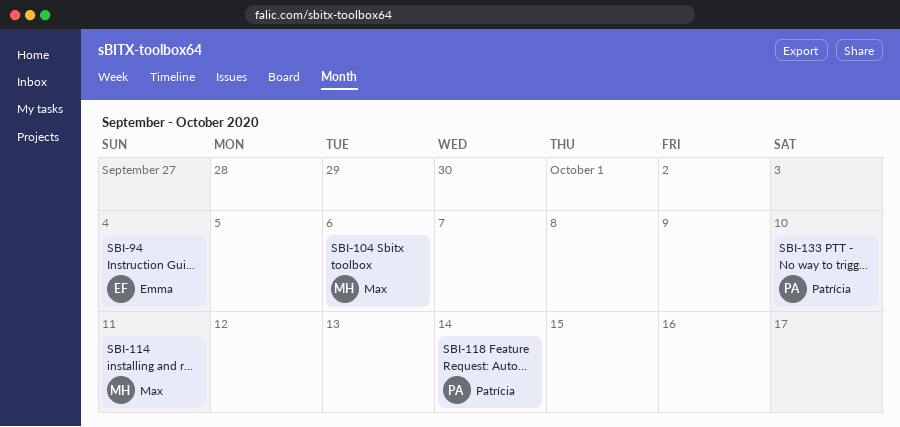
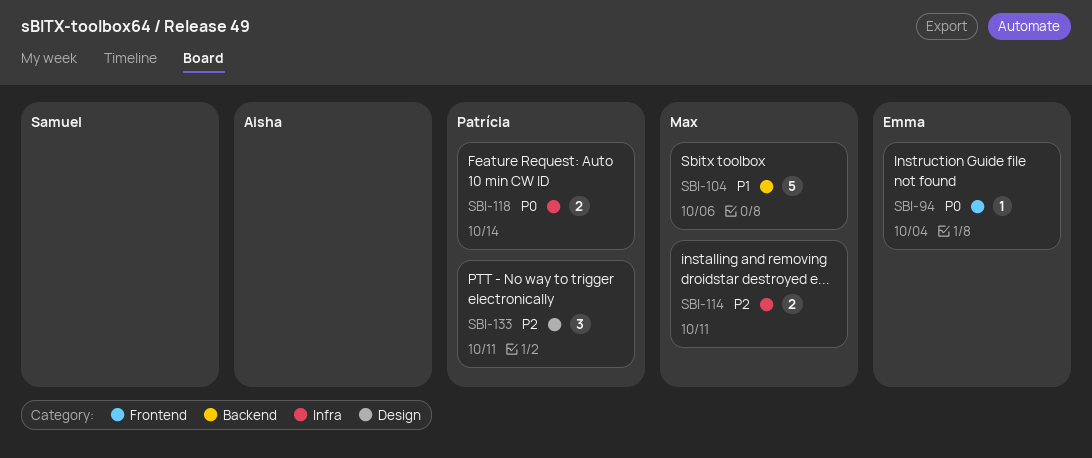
SBI-133, due: Oct 10 -> Oct 11

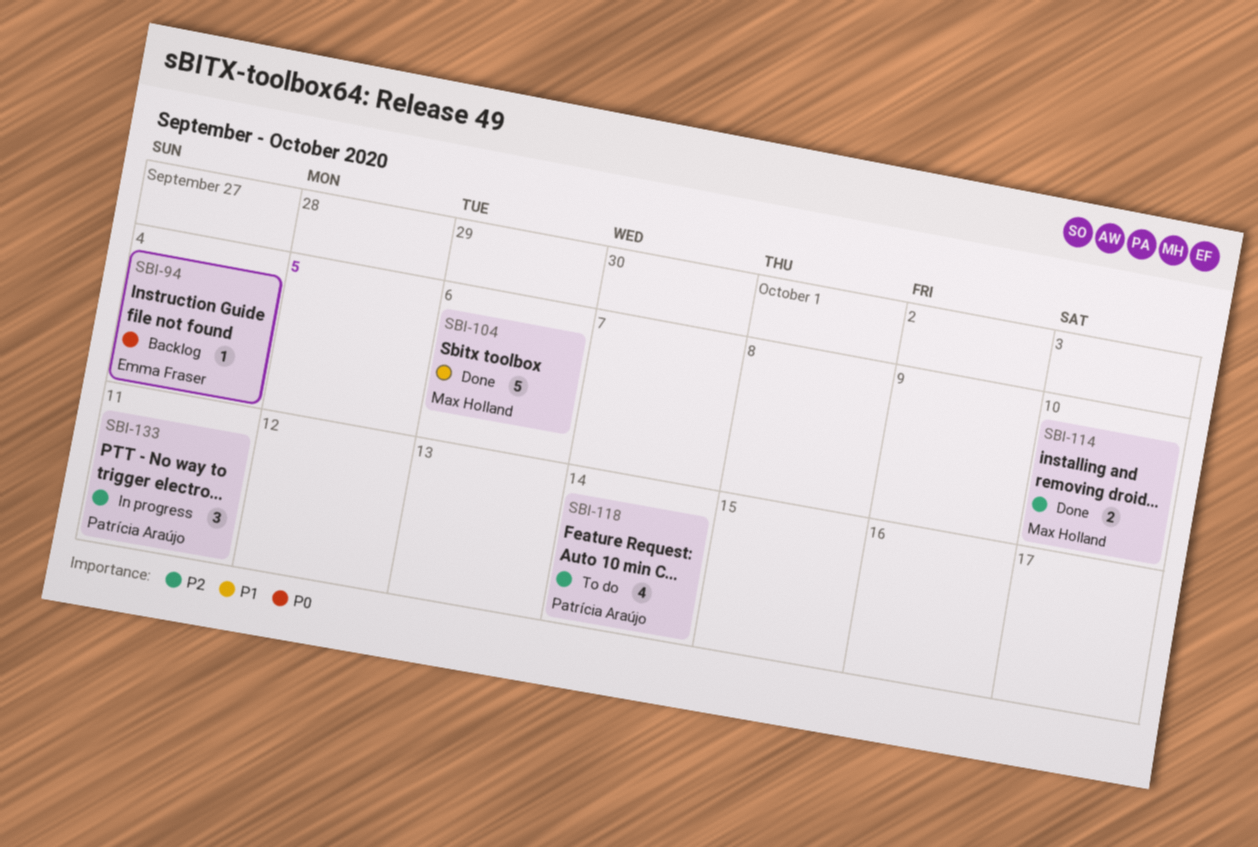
SBI-114, due: Oct 11 -> Oct 10
SBI-118, priority: P0 -> P2
SBI-118, estimate: 2 -> 4

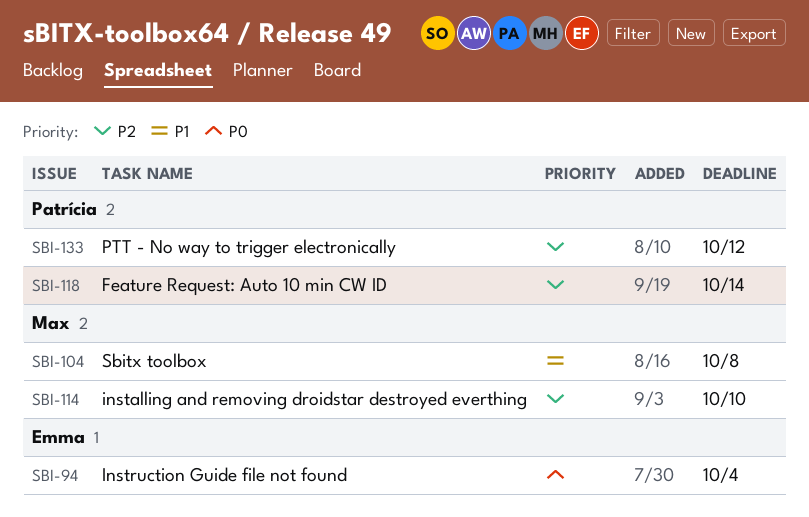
SBI-104, due: Oct 6 -> Oct 8
SBI-133, due: Oct 11 -> Oct 12

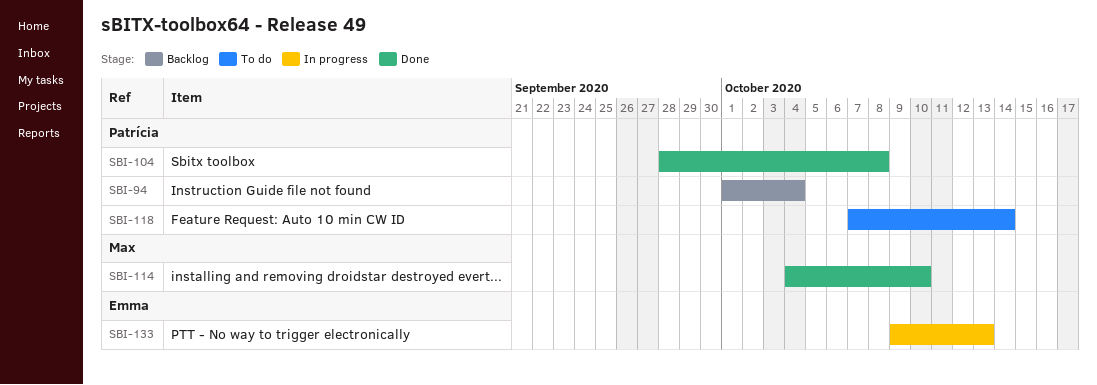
SBI-94, owner: Emma -> Patrícia
SBI-104, owner: Max -> Patrícia
SBI-133, owner: Patrícia -> Emma
SBI-133, due: Oct 12 -> Oct 13

